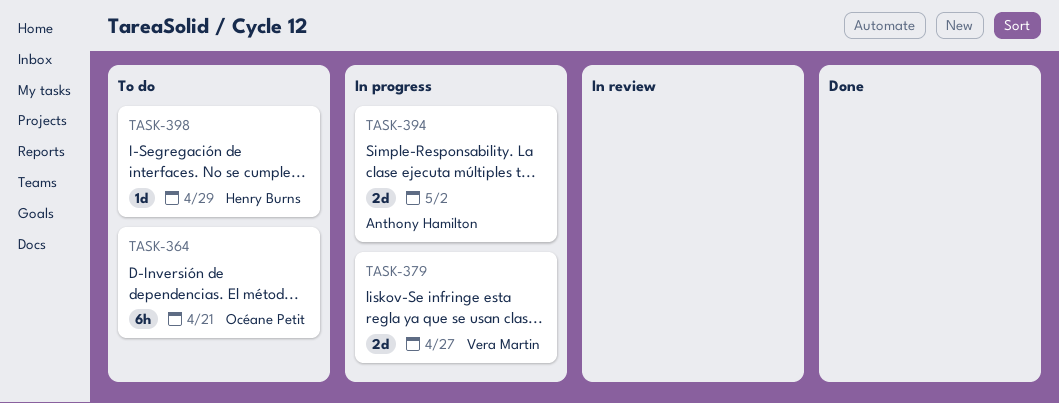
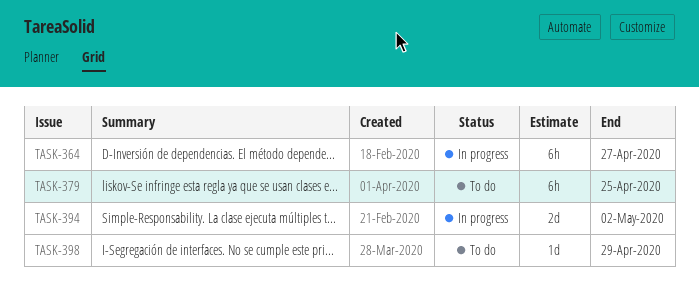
TASK-364, status: To do -> In progress
TASK-364, due: Apr 21 -> Apr 27
TASK-379, status: In progress -> To do
TASK-379, estimate: 2d -> 6h
TASK-379, due: Apr 27 -> Apr 25

